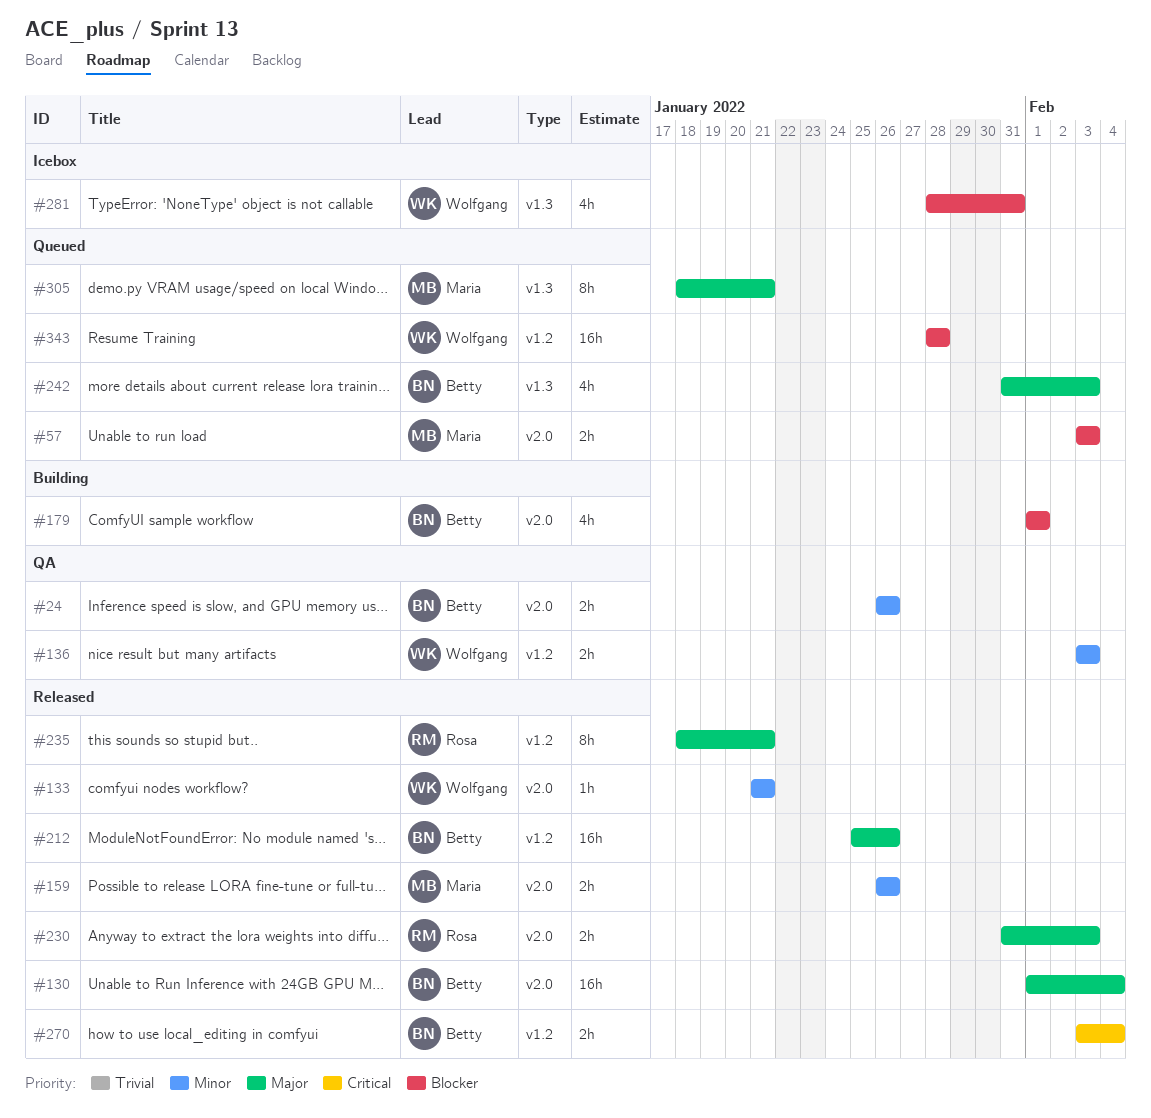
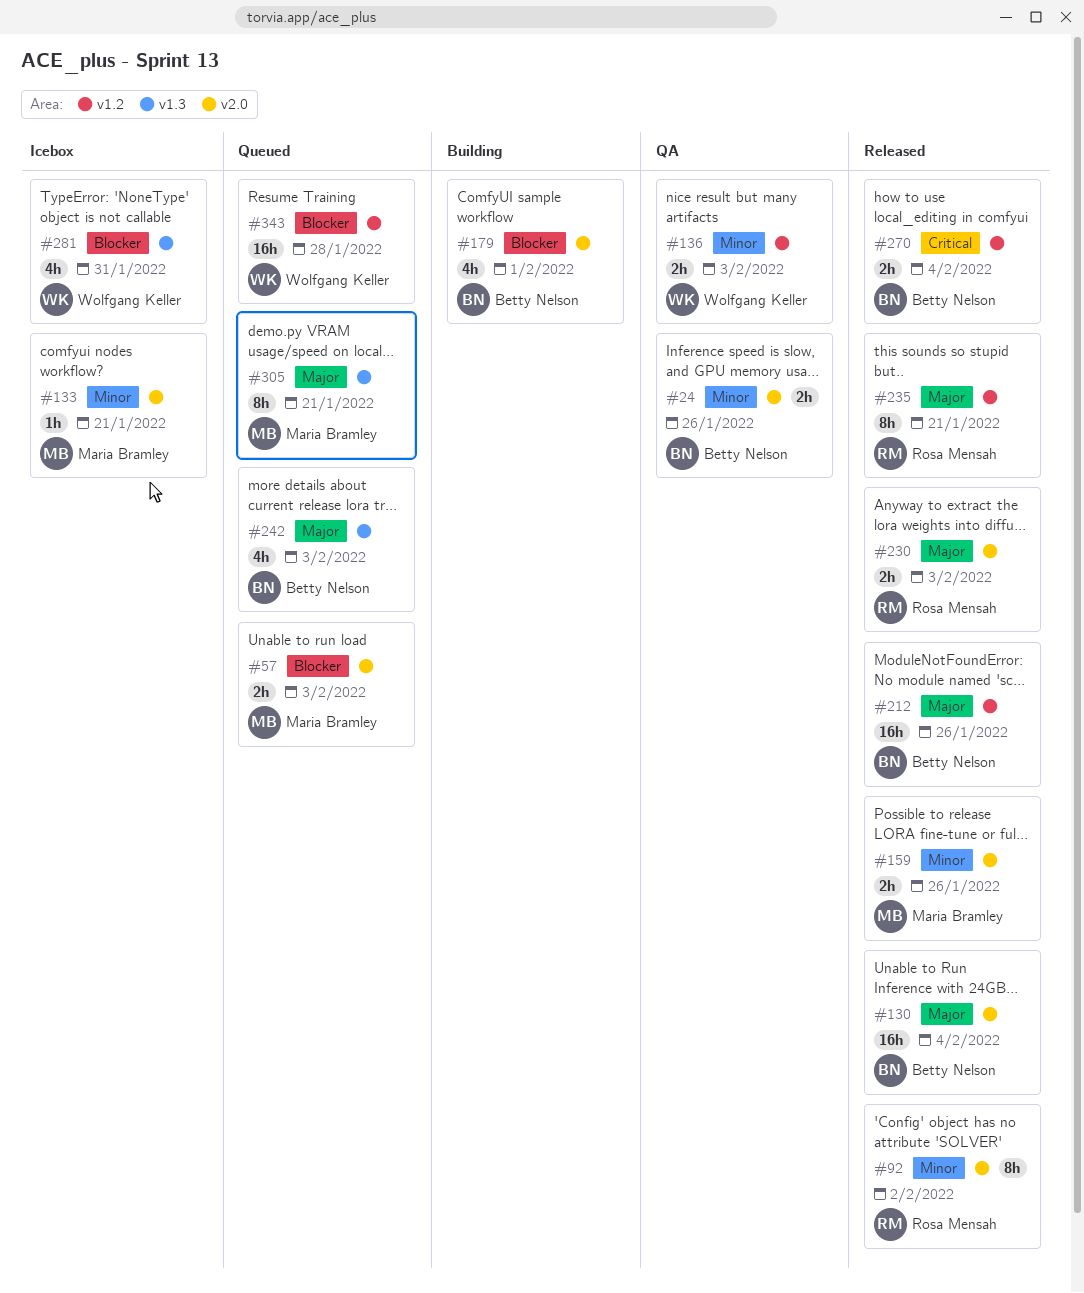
#92: none -> present
#133, status: Released -> Icebox
#133, owner: Wolfgang Keller -> Maria Bramley

